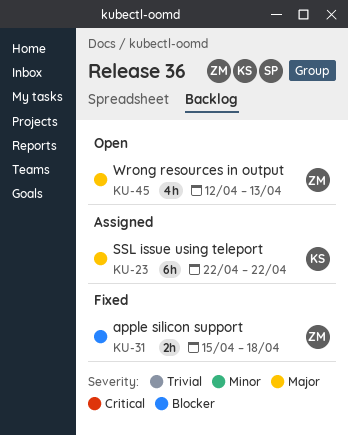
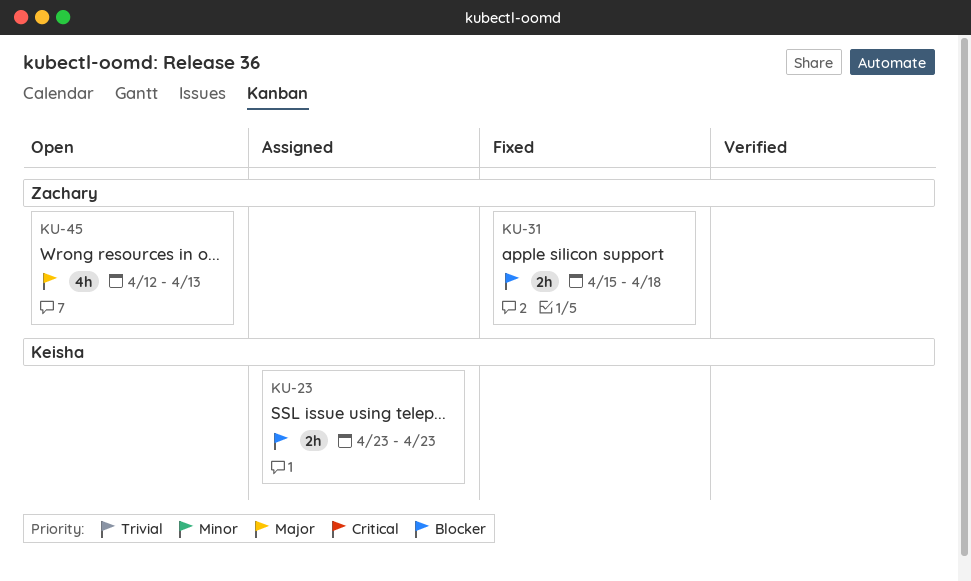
KU-23, priority: Major -> Blocker
KU-23, estimate: 6h -> 2h
KU-23, start: Apr 22 -> Apr 23
KU-23, due: Apr 22 -> Apr 23

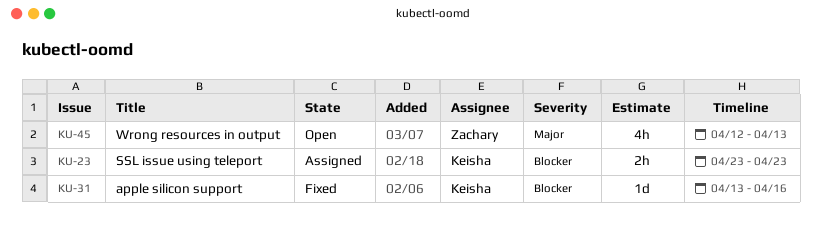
KU-31, owner: Zachary -> Keisha
KU-31, estimate: 2h -> 1d
KU-31, start: Apr 15 -> Apr 13
KU-31, due: Apr 18 -> Apr 16

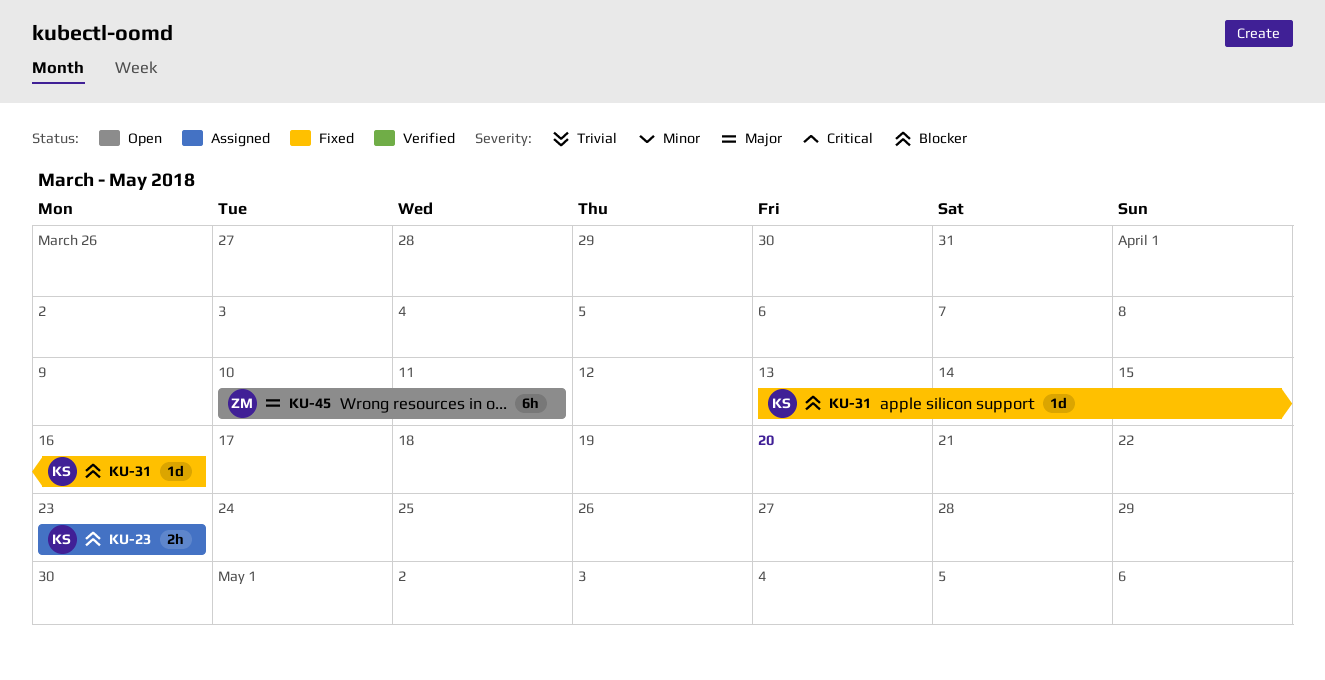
KU-45, estimate: 4h -> 6h
KU-45, start: Apr 12 -> Apr 10
KU-45, due: Apr 13 -> Apr 11

